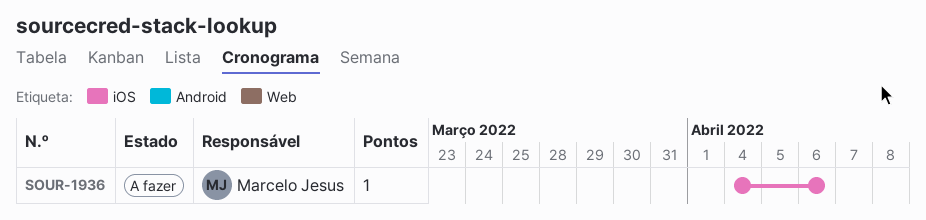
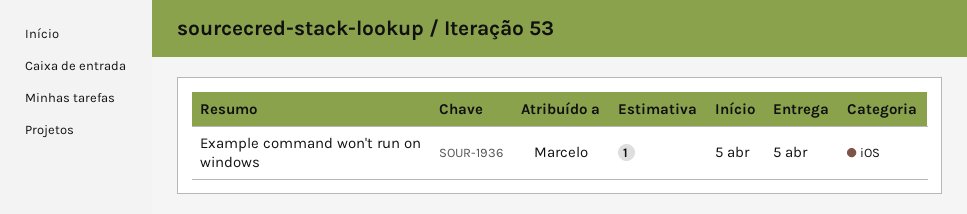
SOUR-1936, start: Apr 4 -> Apr 5
SOUR-1936, due: Apr 6 -> Apr 5

